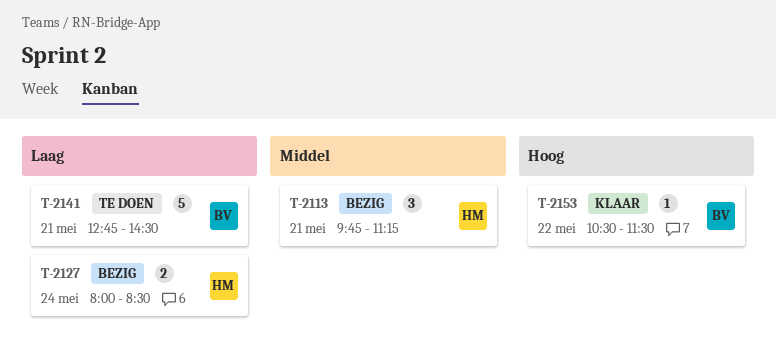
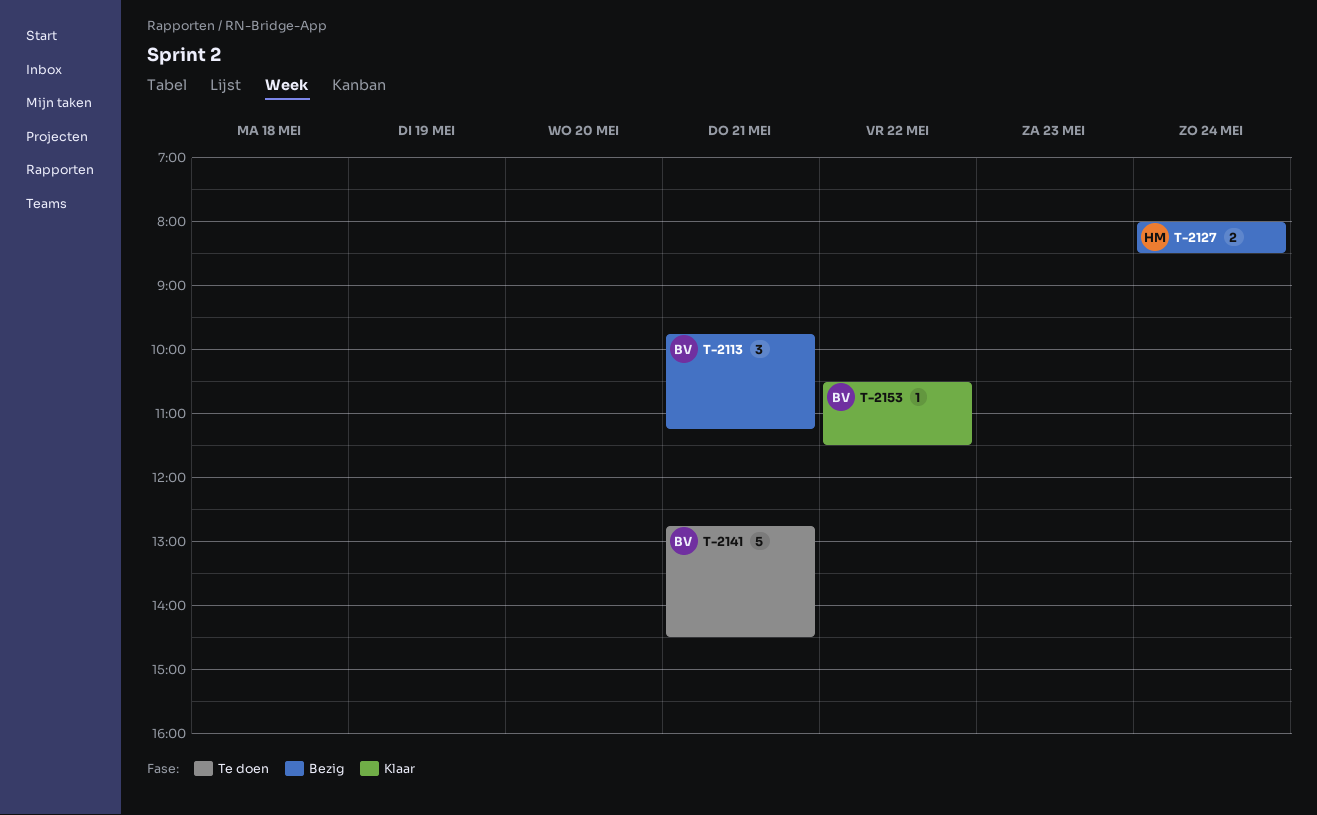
T-2113, owner: HM -> BV

